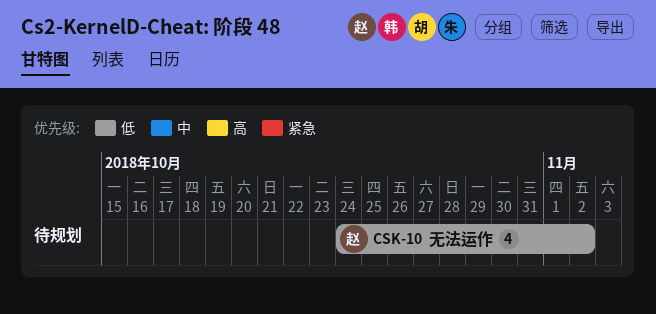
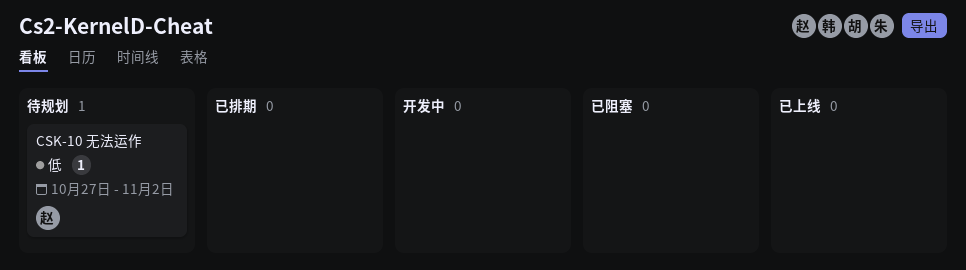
CSK-10, estimate: 4 -> 1
CSK-10, start: Oct 24 -> Oct 27

